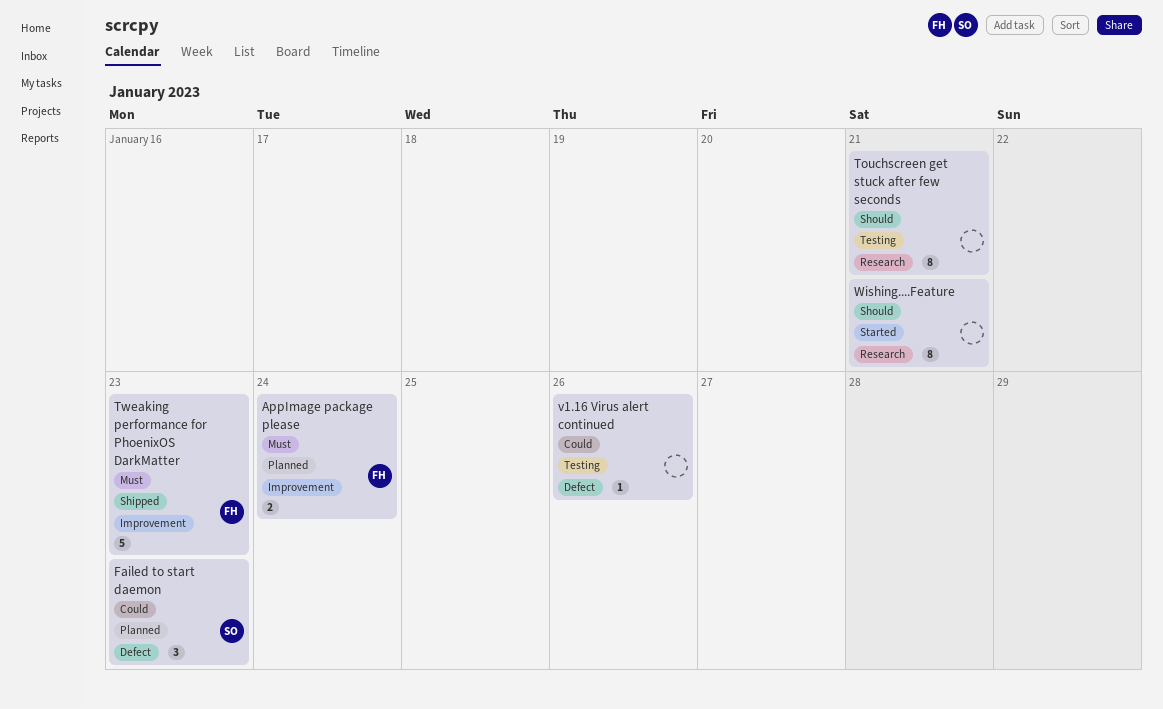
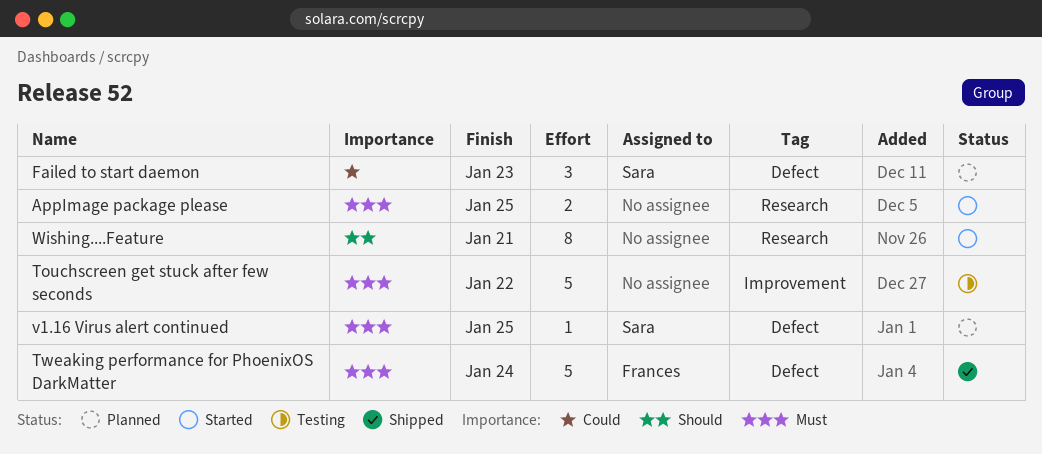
AppImage package please, status: Planned -> Started
AppImage package please, owner: Frances -> none
AppImage package please, label: Improvement -> Research
AppImage package please, due: Jan 24 -> Jan 25
Touchscreen get stuck after few seconds, priority: Should -> Must
Touchscreen get stuck after few seconds, label: Research -> Improvement
Touchscreen get stuck after few seconds, estimate: 8 -> 5
Touchscreen get stuck after few seconds, due: Jan 21 -> Jan 22
Tweaking performance for PhoenixOS DarkMatter, label: Improvement -> Defect
Tweaking performance for PhoenixOS DarkMatter, due: Jan 23 -> Jan 24
v1.16 Virus alert continued, status: Testing -> Planned
v1.16 Virus alert continued, owner: none -> Sara
v1.16 Virus alert continued, priority: Could -> Must
v1.16 Virus alert continued, due: Jan 26 -> Jan 25

